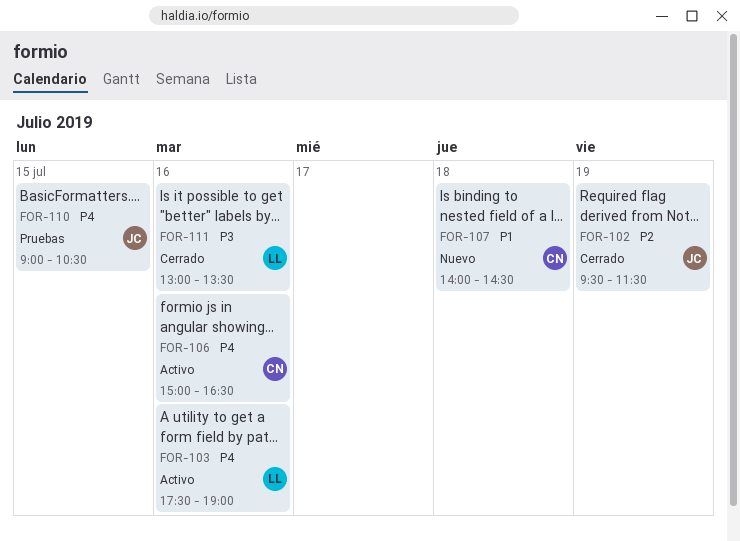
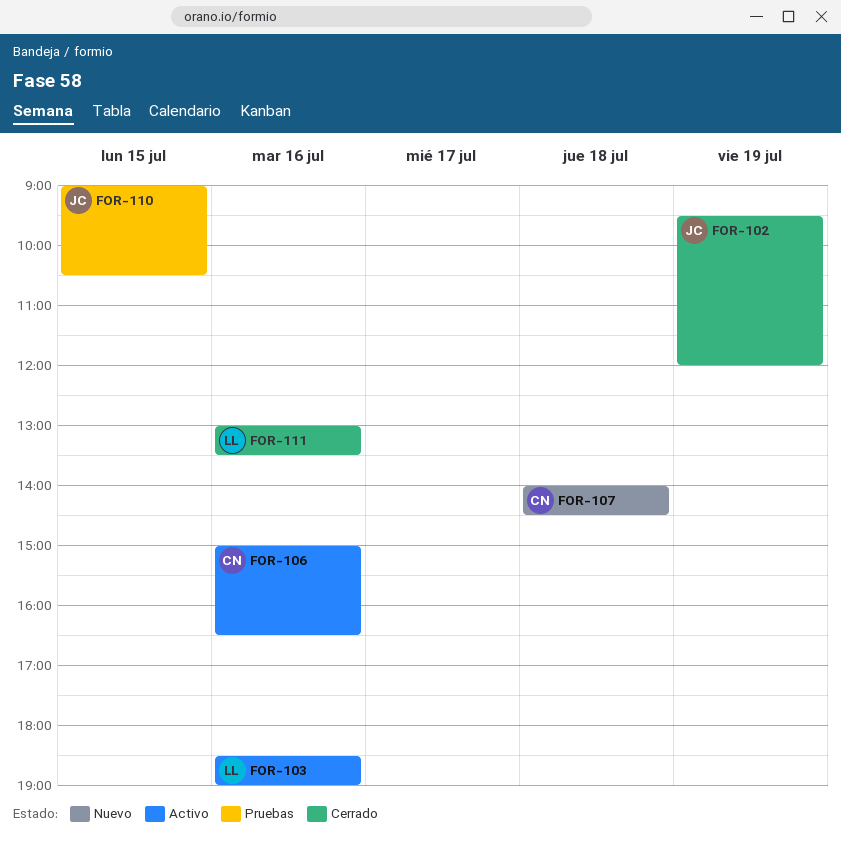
FOR-102, ends: 11:30 -> 12:00
FOR-103, begins: 17:30 -> 18:30

